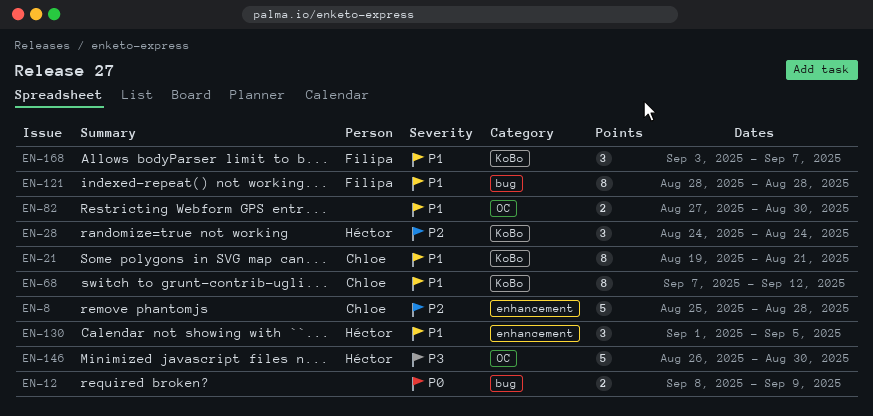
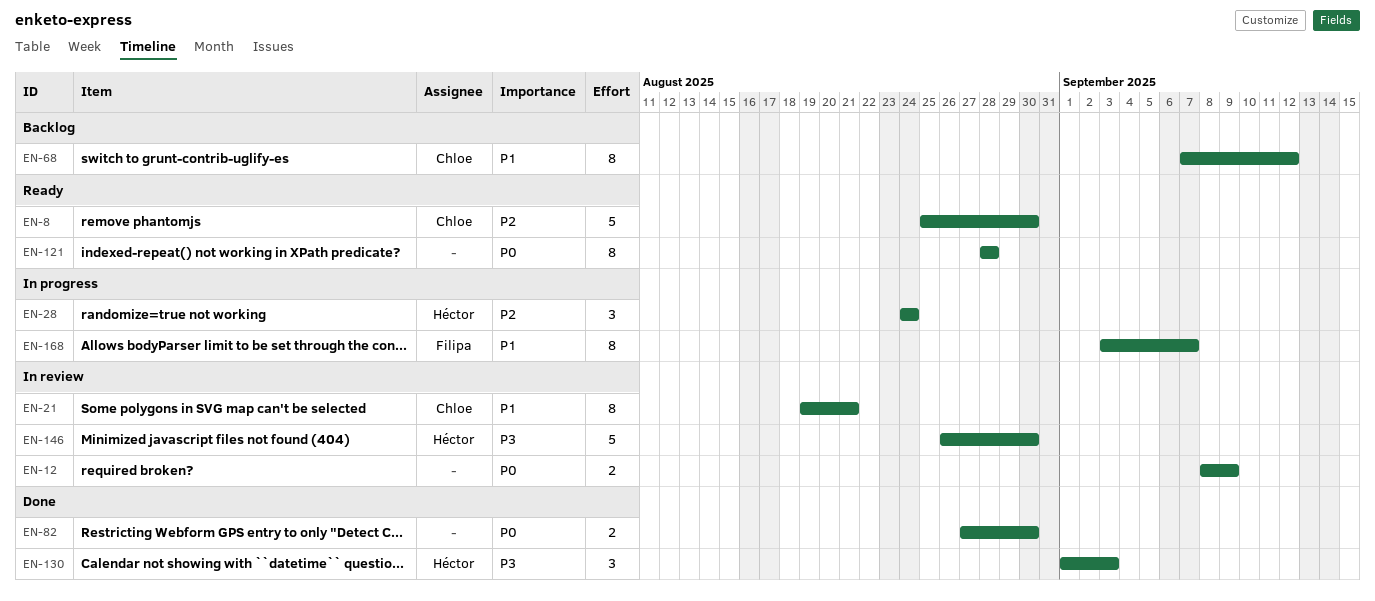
EN-8, due: Aug 28 -> Aug 30
EN-82, priority: P1 -> P0
EN-121, owner: Filipa -> none
EN-121, priority: P1 -> P0
EN-130, priority: P1 -> P3
EN-130, due: Sep 5 -> Sep 3
EN-168, estimate: 3 -> 8

